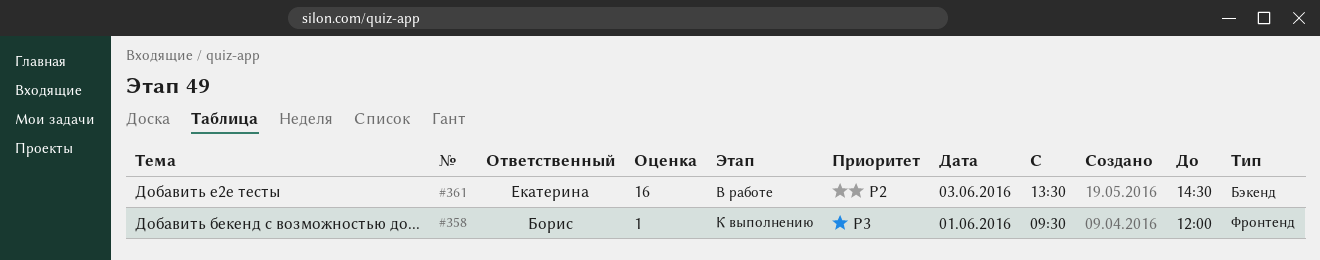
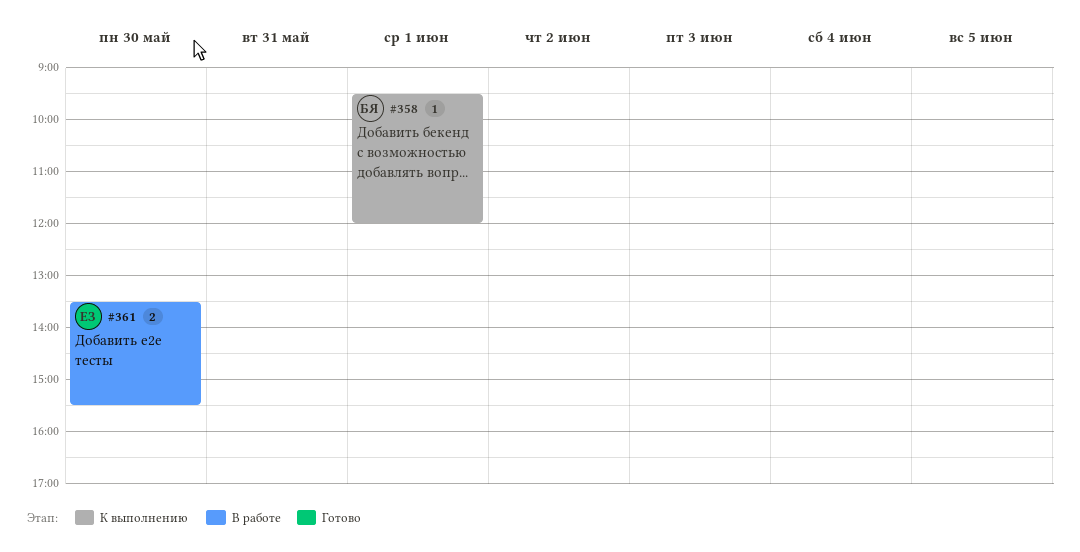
#361, estimate: 16 -> 2
#361, day: Jun 3 -> May 30
#361, ends: 14:30 -> 15:30

